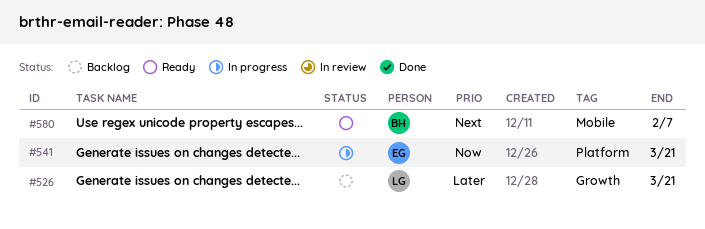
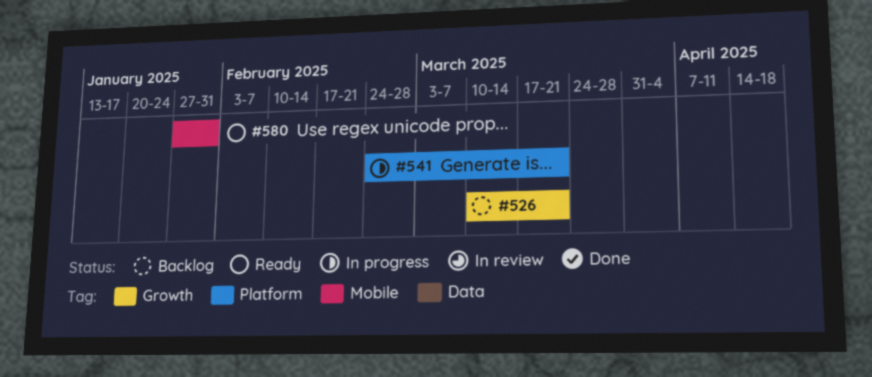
#580, due: Feb 7 -> Jan 31

